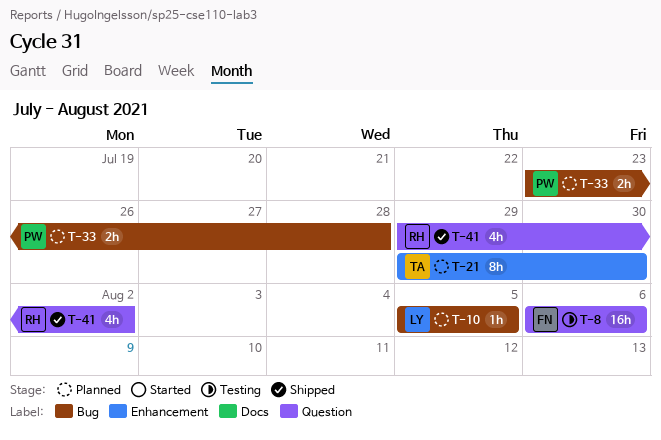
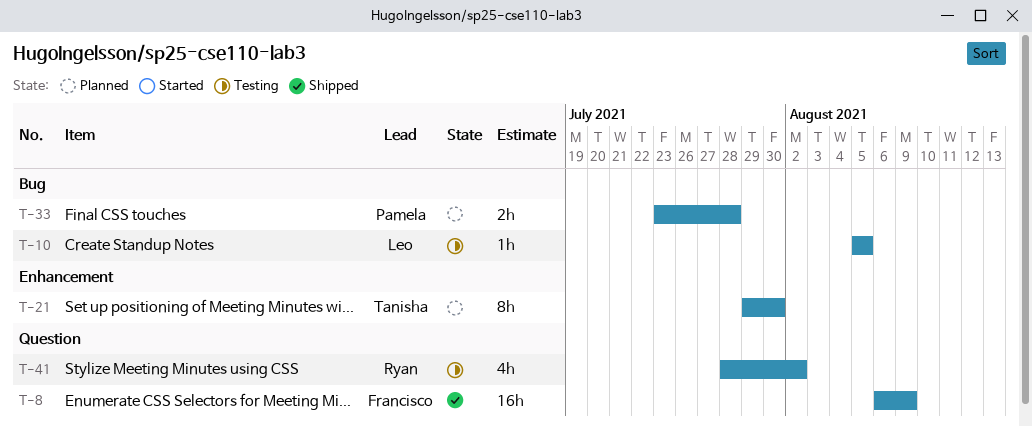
T-8, status: Testing -> Shipped
T-8, due: Aug 6 -> Aug 9
T-10, status: Planned -> Testing
T-41, status: Shipped -> Testing
T-41, start: Jul 29 -> Jul 28

